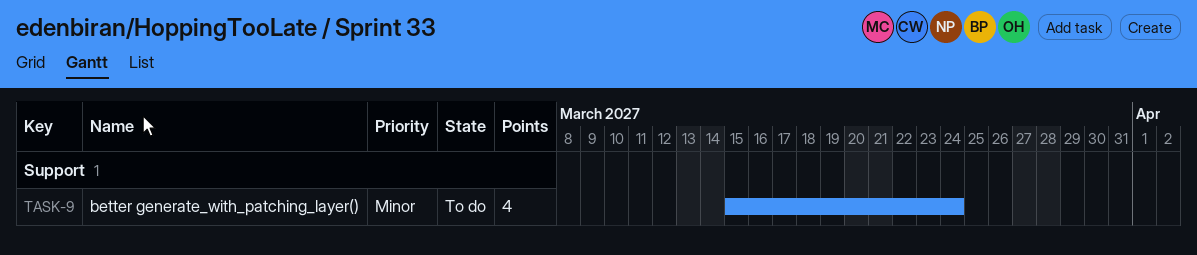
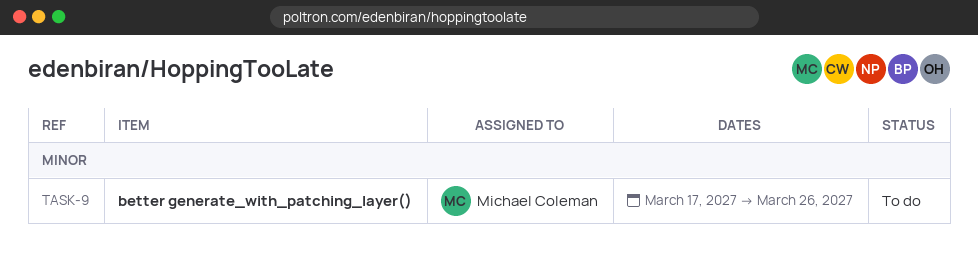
TASK-9, start: Mar 15 -> Mar 17
TASK-9, due: Mar 24 -> Mar 26

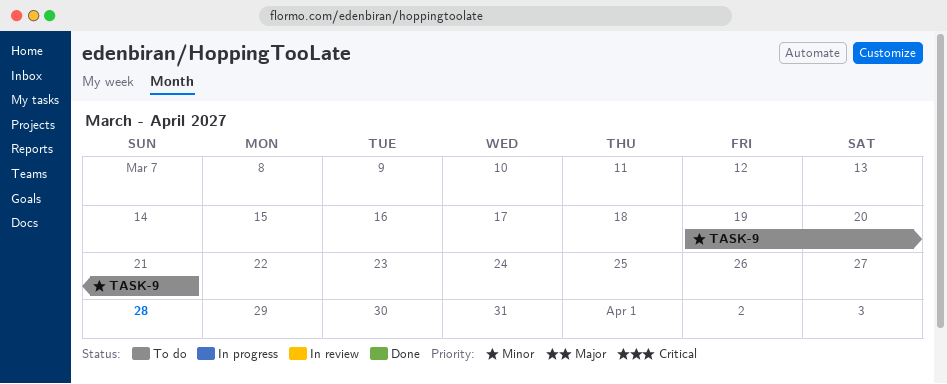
TASK-9, start: Mar 17 -> Mar 19
TASK-9, due: Mar 26 -> Mar 21

